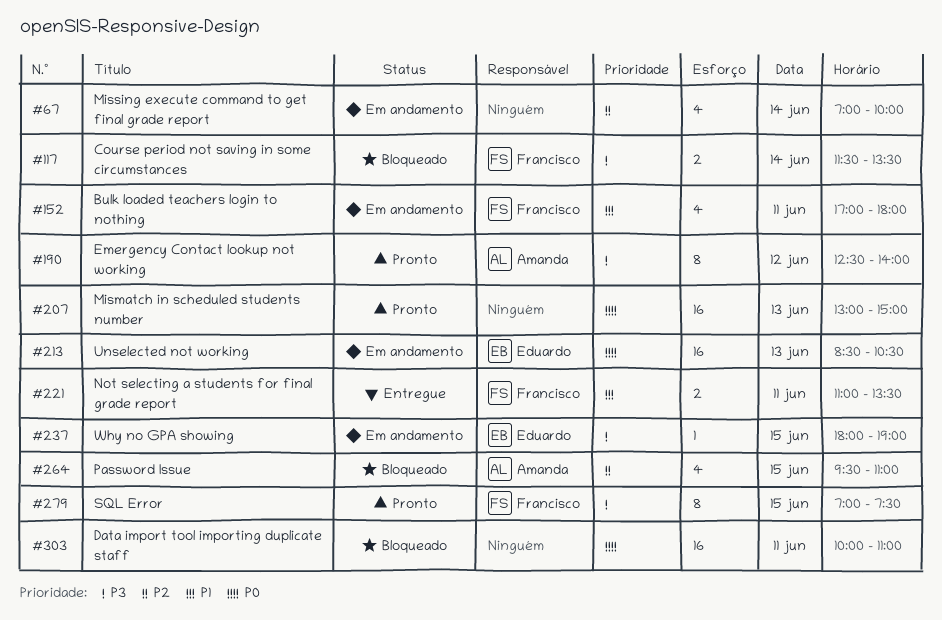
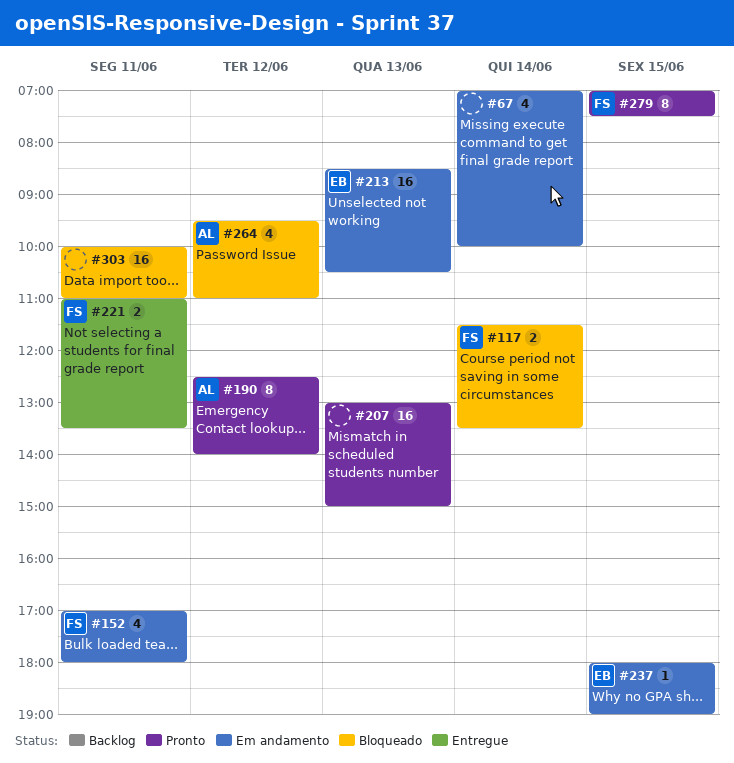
#264, day: Jun 15 -> Jun 12

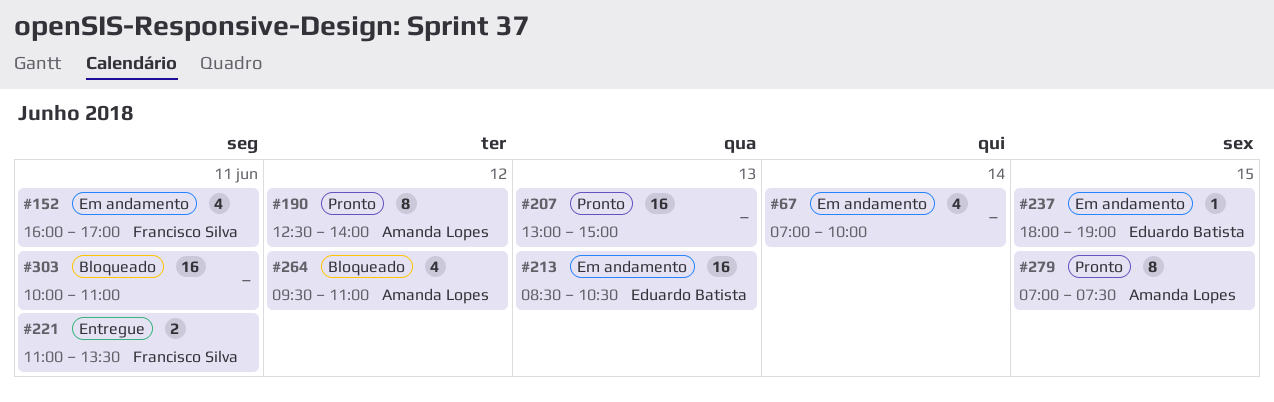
#117: present -> none
#152, begins: 17:00 -> 16:00
#152, ends: 18:00 -> 17:00
#279, owner: Francisco Silva -> Amanda Lopes

